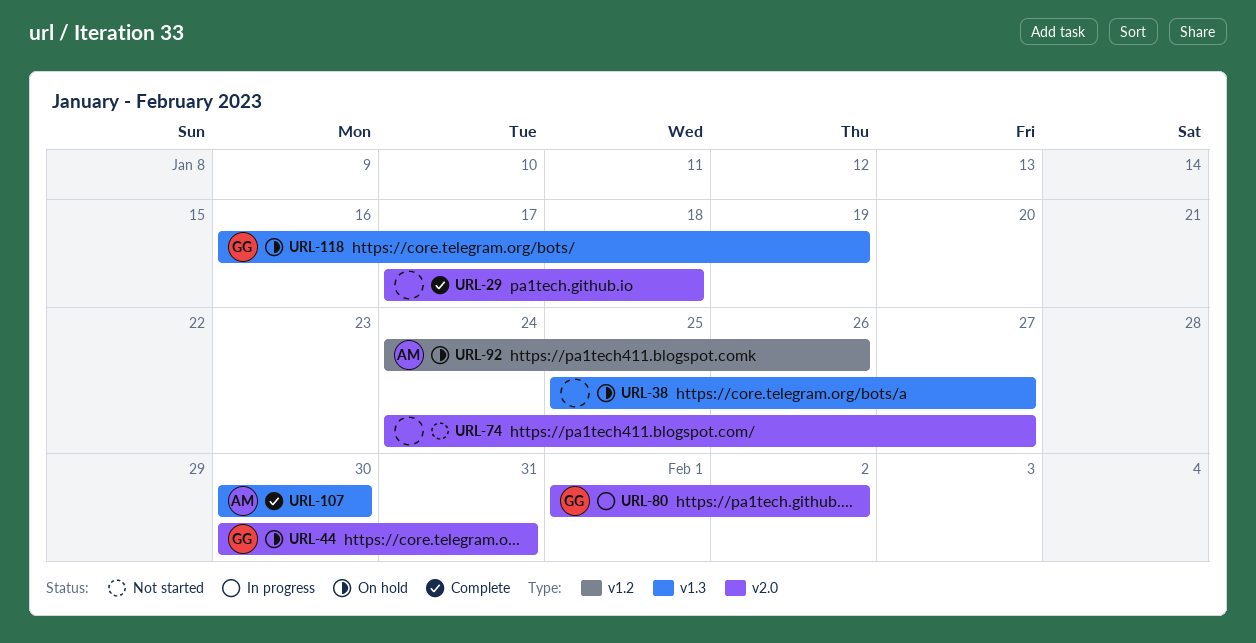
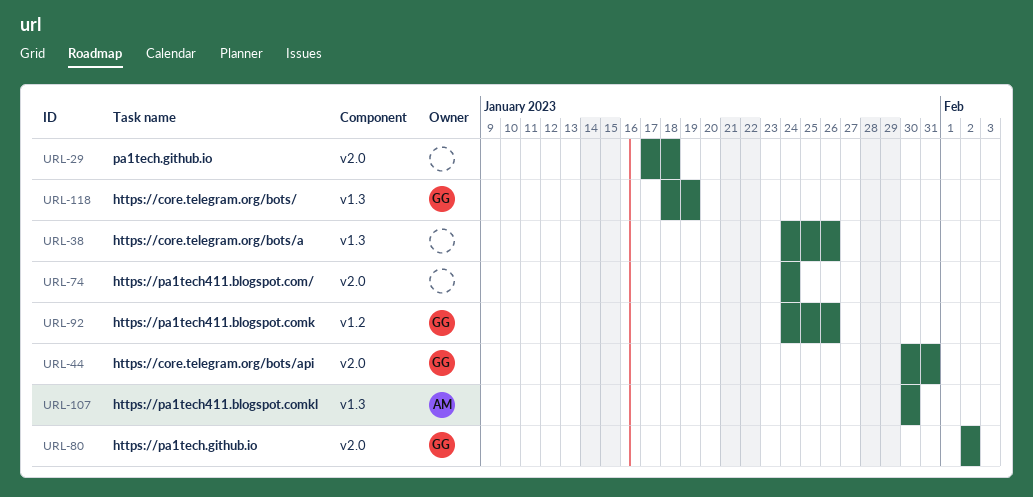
URL-38, start: Jan 25 -> Jan 24
URL-38, due: Jan 27 -> Jan 26
URL-74, due: Jan 27 -> Jan 24
URL-80, start: Feb 1 -> Feb 2
URL-92, owner: AM -> GG
URL-118, start: Jan 16 -> Jan 18

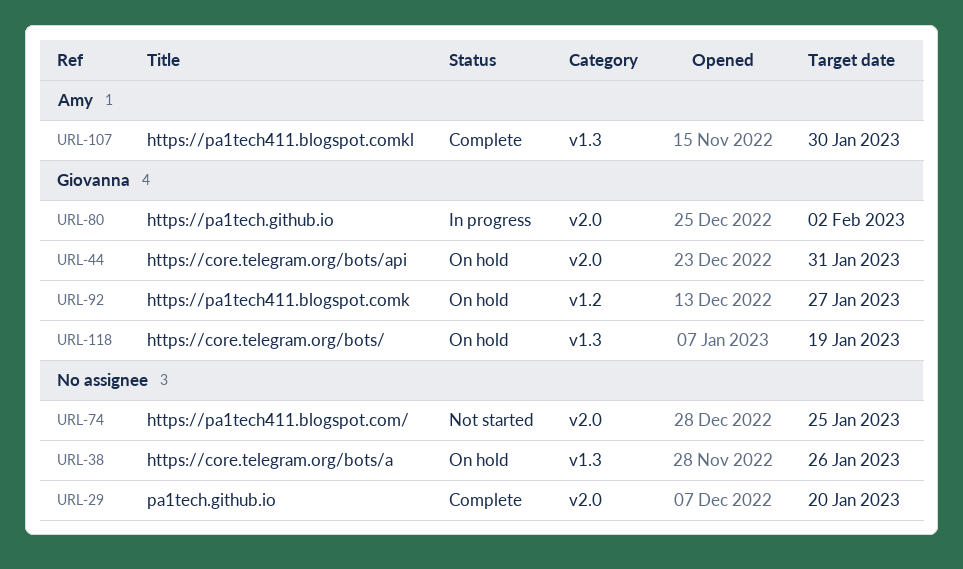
URL-29, due: Jan 18 -> Jan 20
URL-74, due: Jan 24 -> Jan 25
URL-92, due: Jan 26 -> Jan 27

